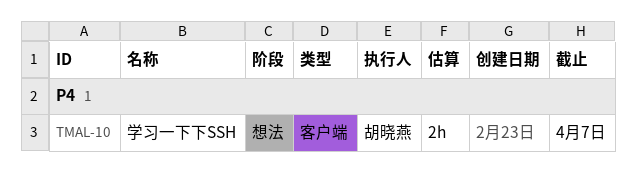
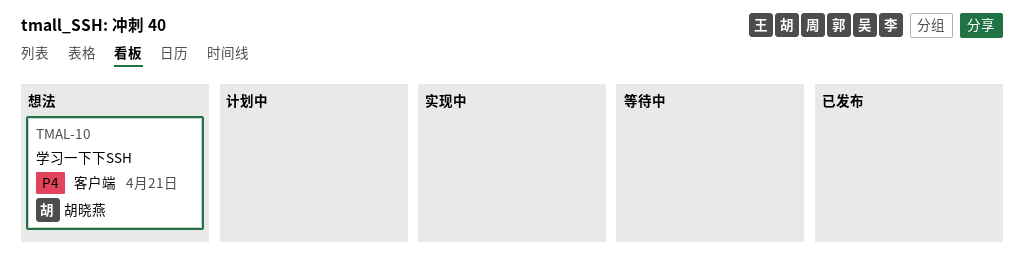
TMAL-10, due: Apr 7 -> Apr 21

